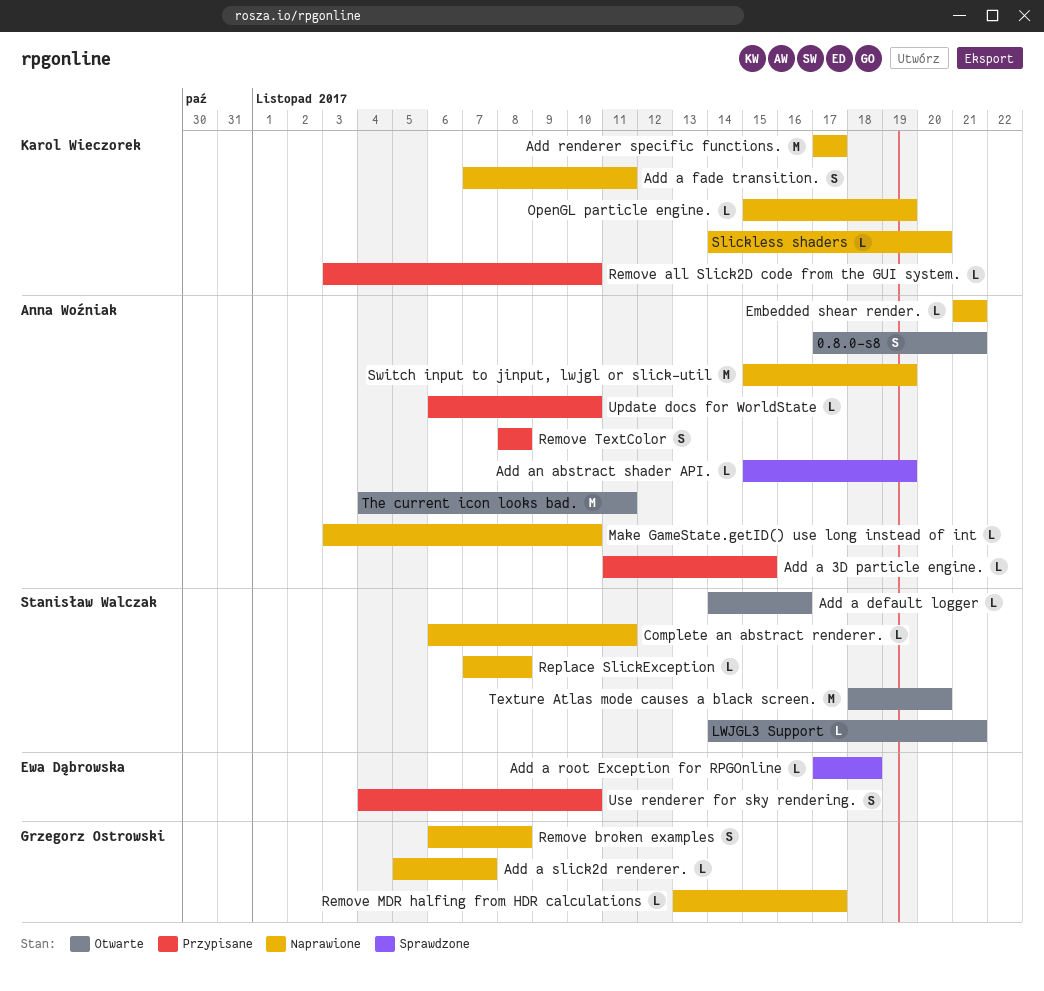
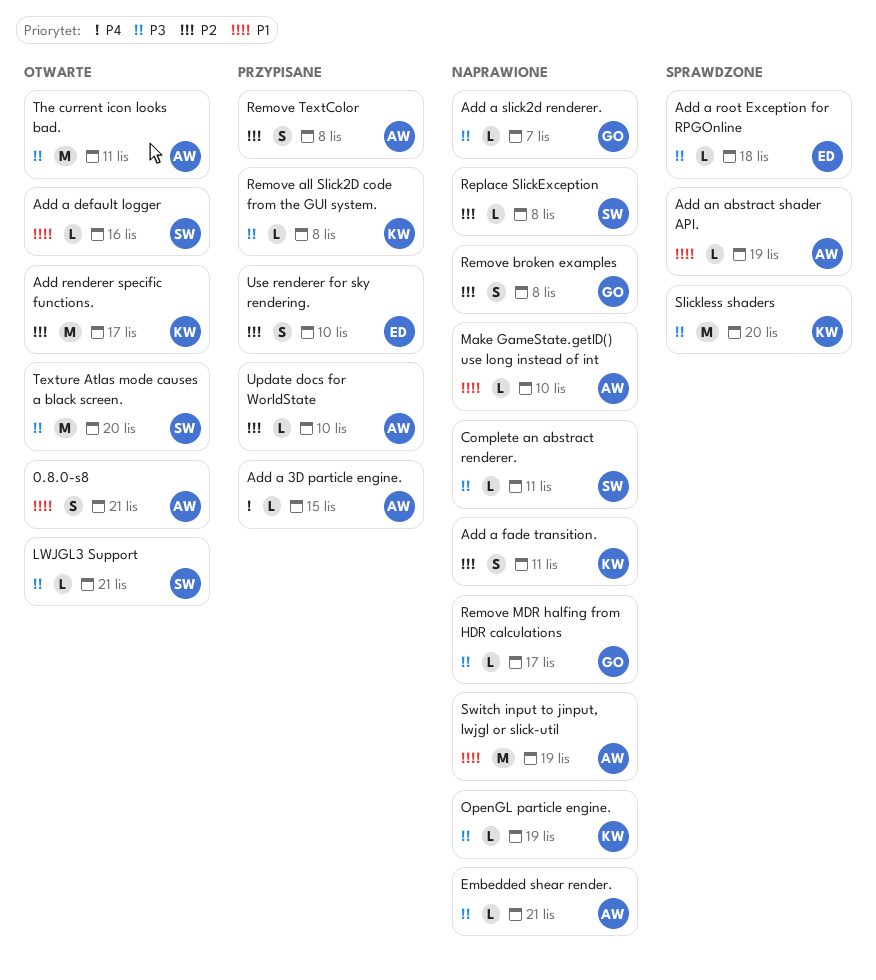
Add renderer specific functions., status: Naprawione -> Otwarte
Remove all Slick2D code from the GUI system., due: Nov 10 -> Nov 8
Slickless shaders, status: Naprawione -> Sprawdzone
Slickless shaders, estimate: L -> M

